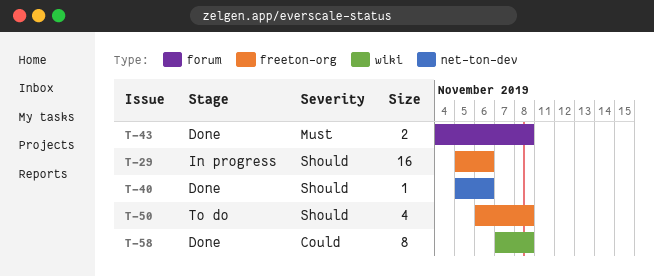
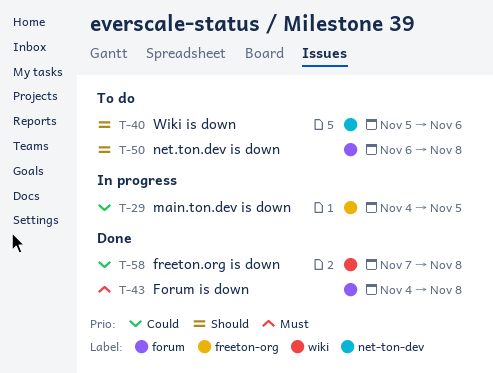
T-29, priority: Should -> Could
T-29, start: Nov 5 -> Nov 4
T-29, due: Nov 6 -> Nov 5
T-40, status: Done -> To do
T-50, label: freeton-org -> forum

